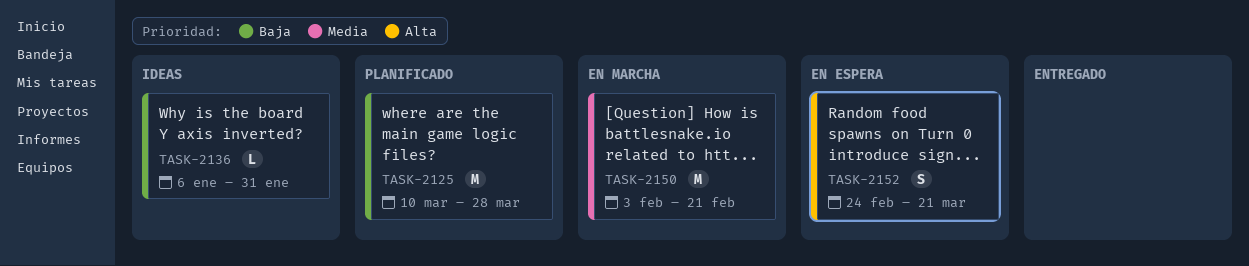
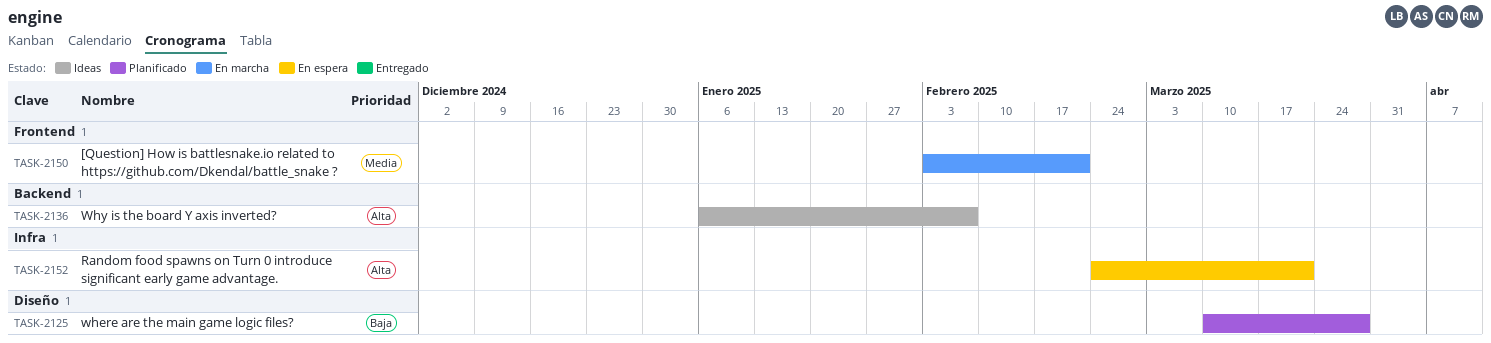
TASK-2136, priority: Baja -> Alta
TASK-2136, due: Jan 31 -> Feb 7

